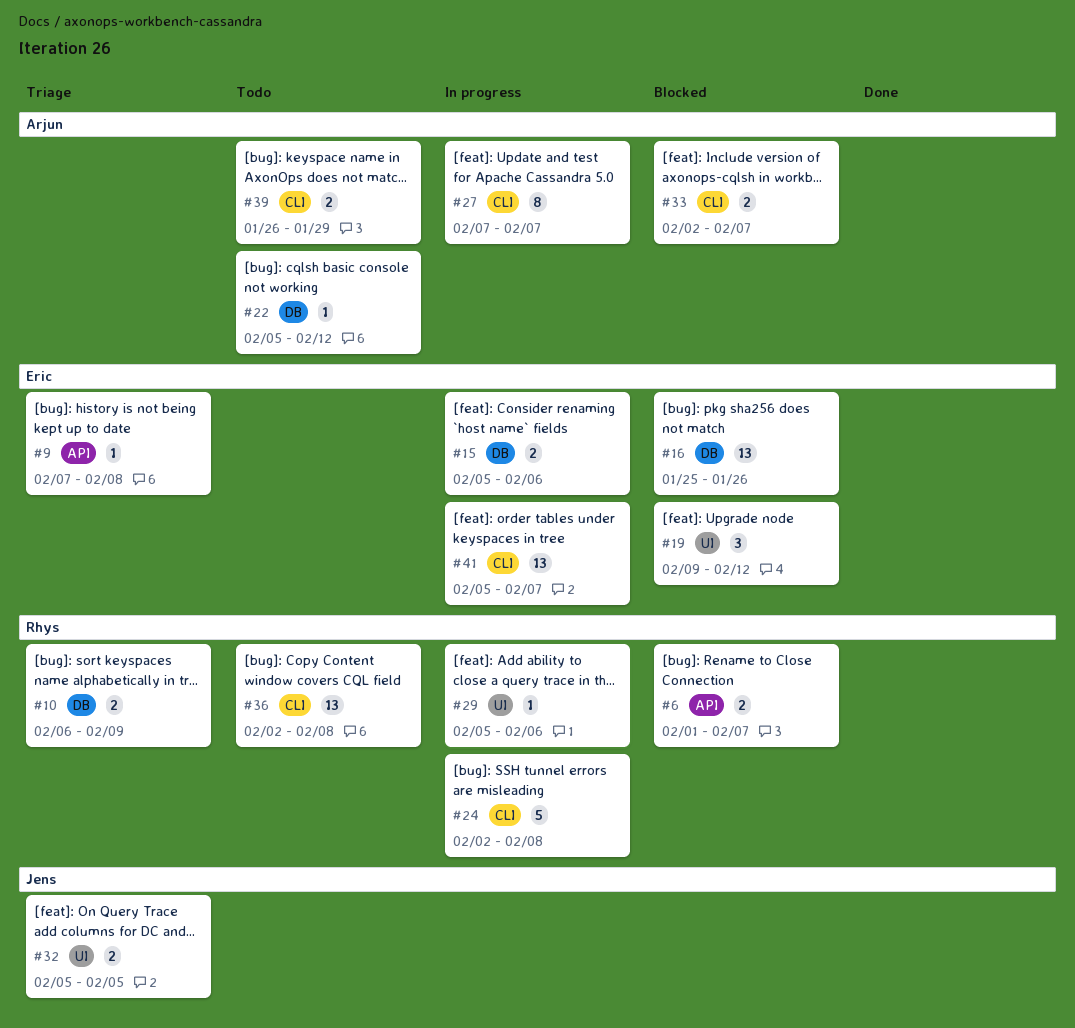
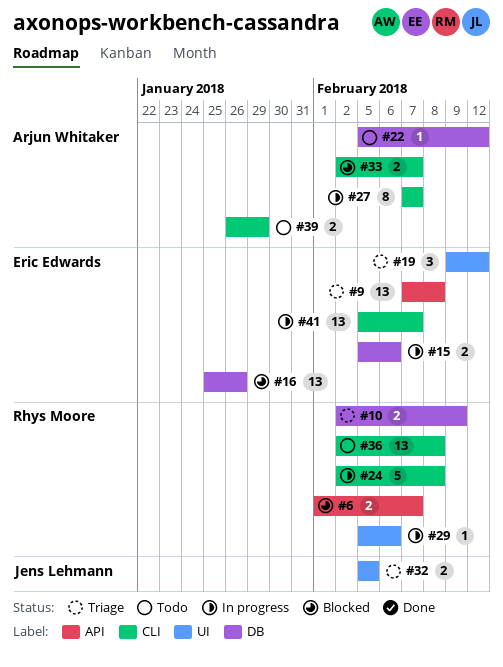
#9, estimate: 1 -> 13
#10, start: Feb 6 -> Feb 2
#19, status: Blocked -> Triage

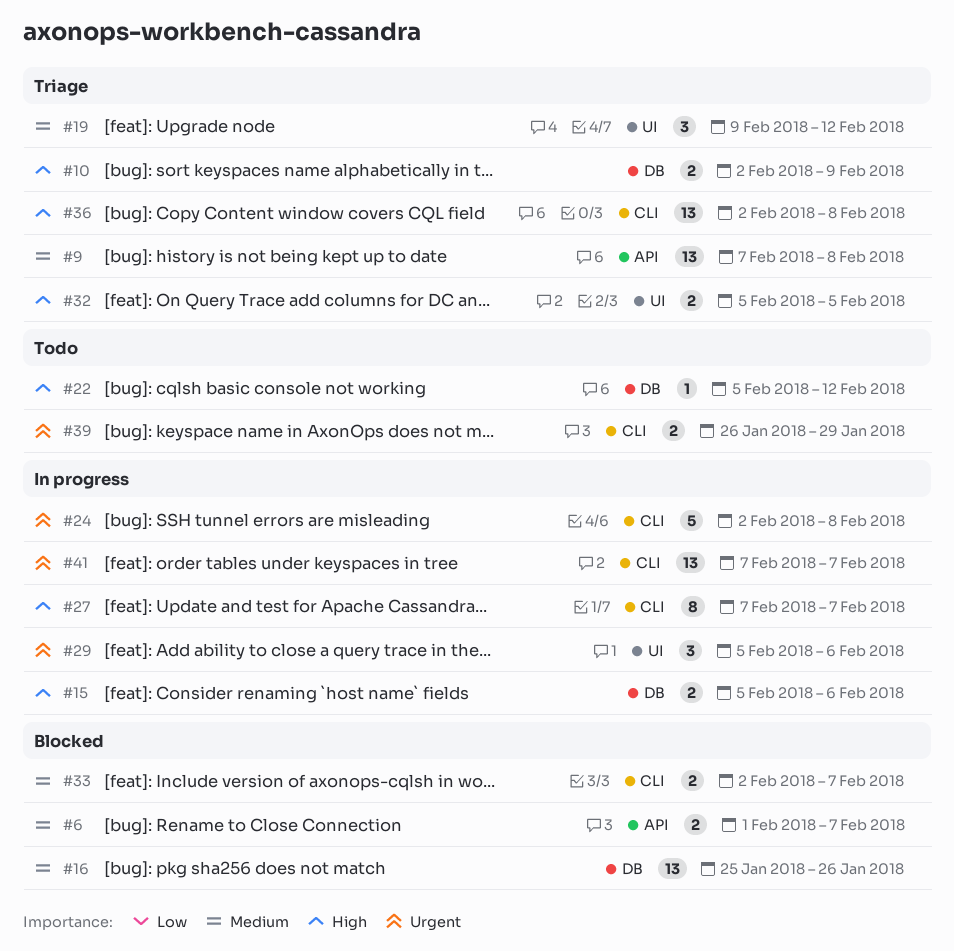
#29, estimate: 1 -> 3
#36, status: Todo -> Triage
#41, start: Feb 5 -> Feb 7

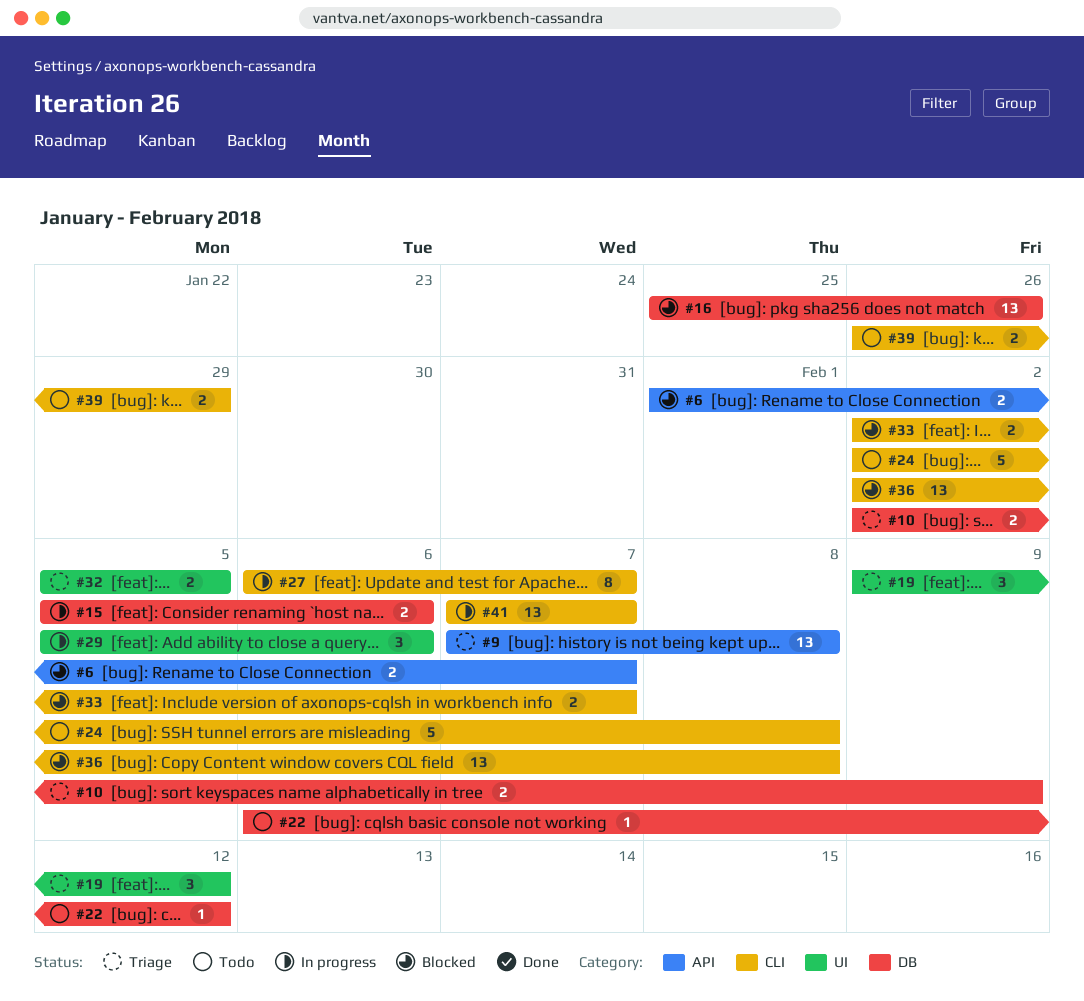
#22, start: Feb 5 -> Feb 6
#24, status: In progress -> Todo
#27, start: Feb 7 -> Feb 6
#36, status: Triage -> Blocked

